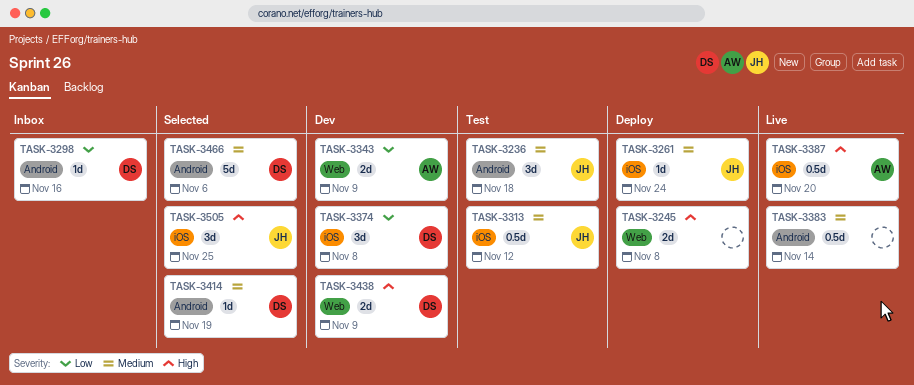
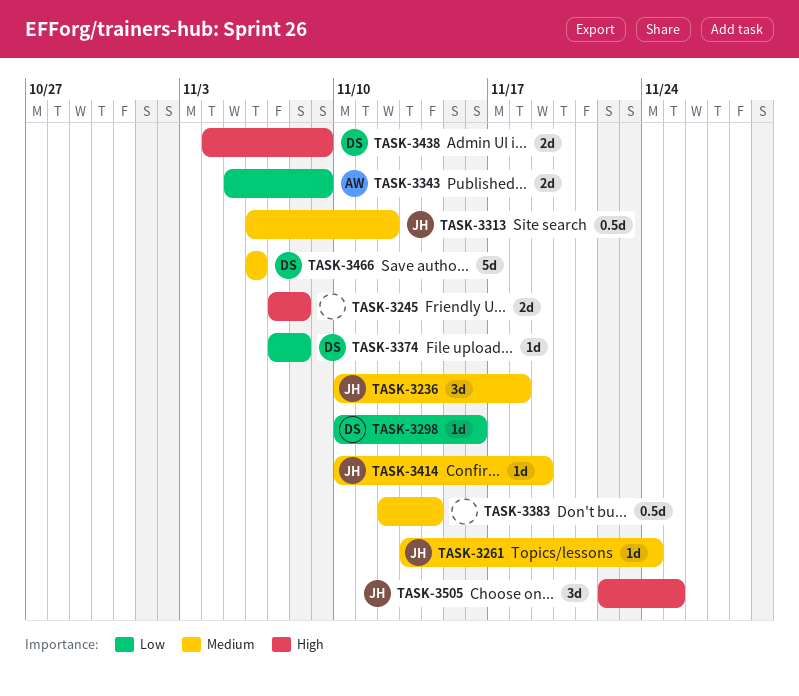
TASK-3374, estimate: 3d -> 1d
TASK-3387: present -> none
TASK-3414, owner: DS -> JH

